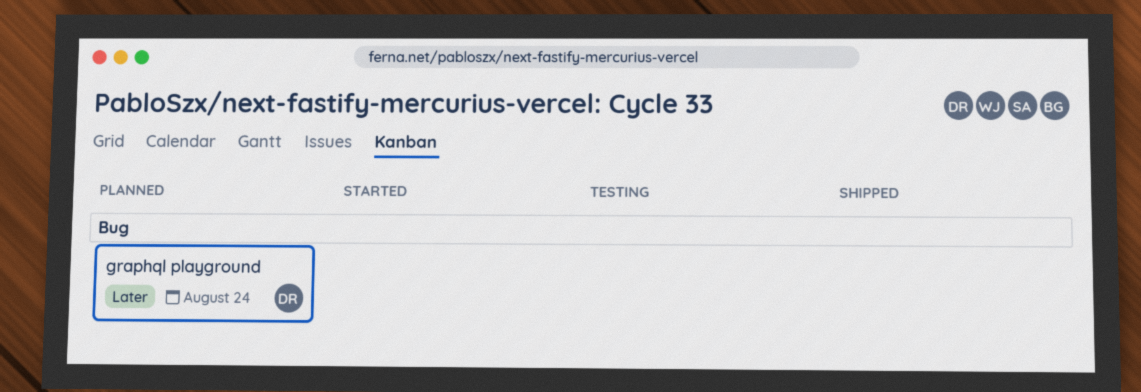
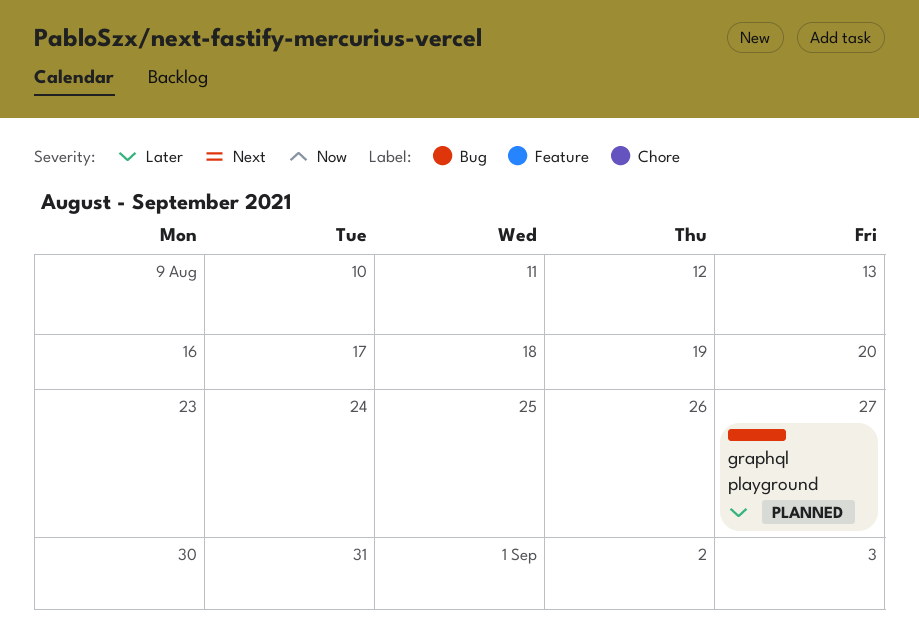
graphql playground, due: Aug 24 -> Aug 27

